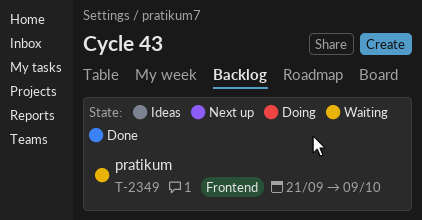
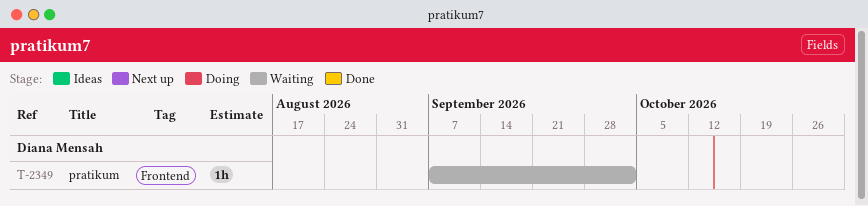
T-2349, start: Sep 21 -> Sep 7
T-2349, due: Oct 9 -> Oct 2

